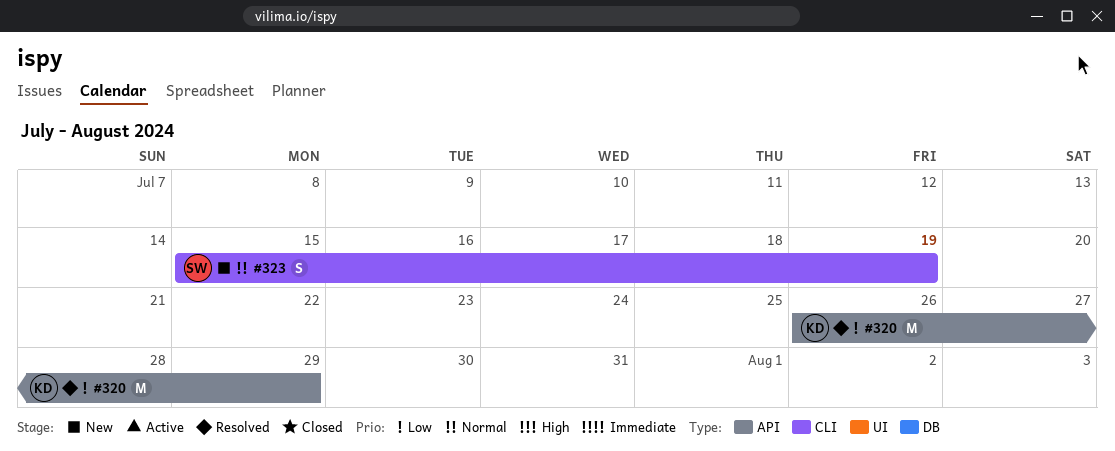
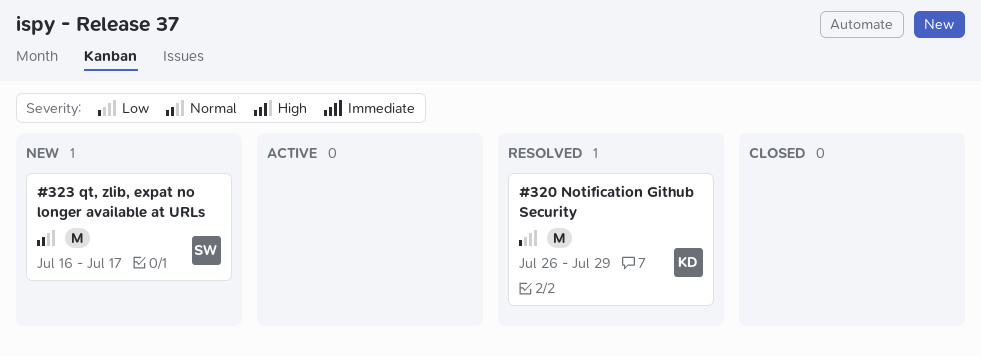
#323, estimate: S -> M
#323, start: Jul 15 -> Jul 16
#323, due: Jul 19 -> Jul 17

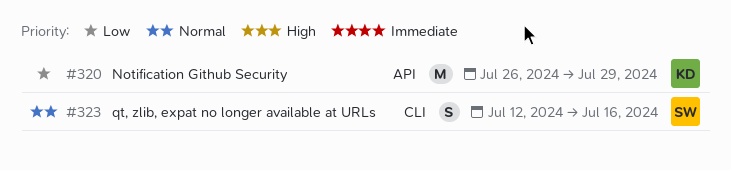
#323, estimate: M -> S
#323, start: Jul 16 -> Jul 12
#323, due: Jul 17 -> Jul 16

